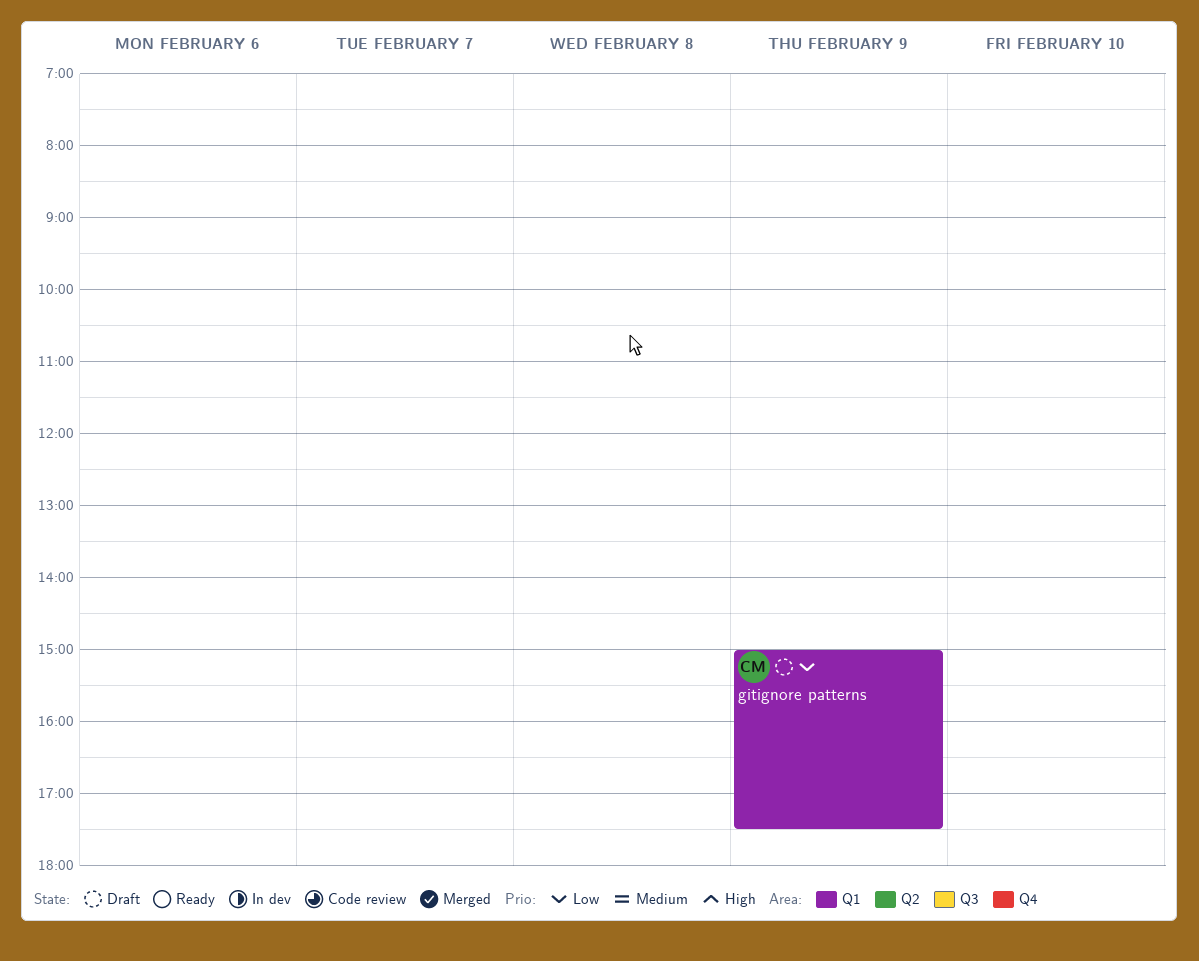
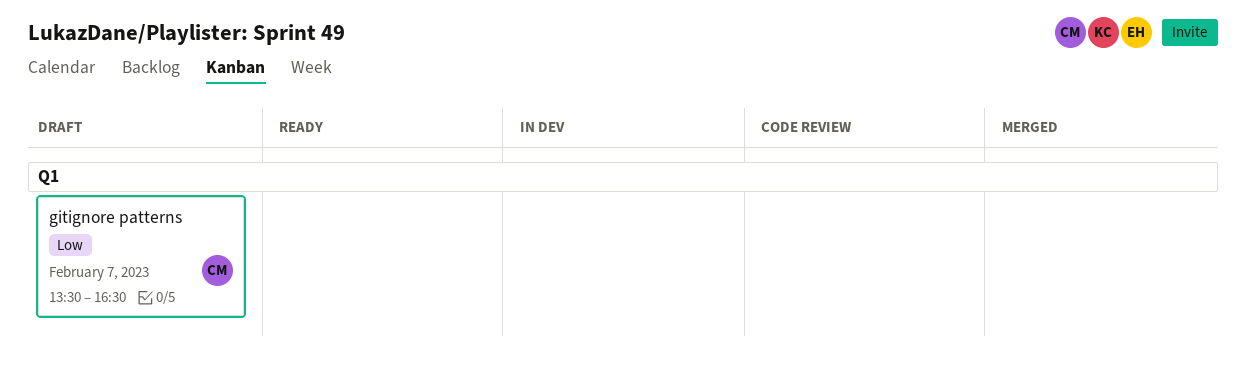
gitignore patterns, day: Feb 9 -> Feb 7
gitignore patterns, begins: 15:00 -> 13:30
gitignore patterns, ends: 17:30 -> 16:30

